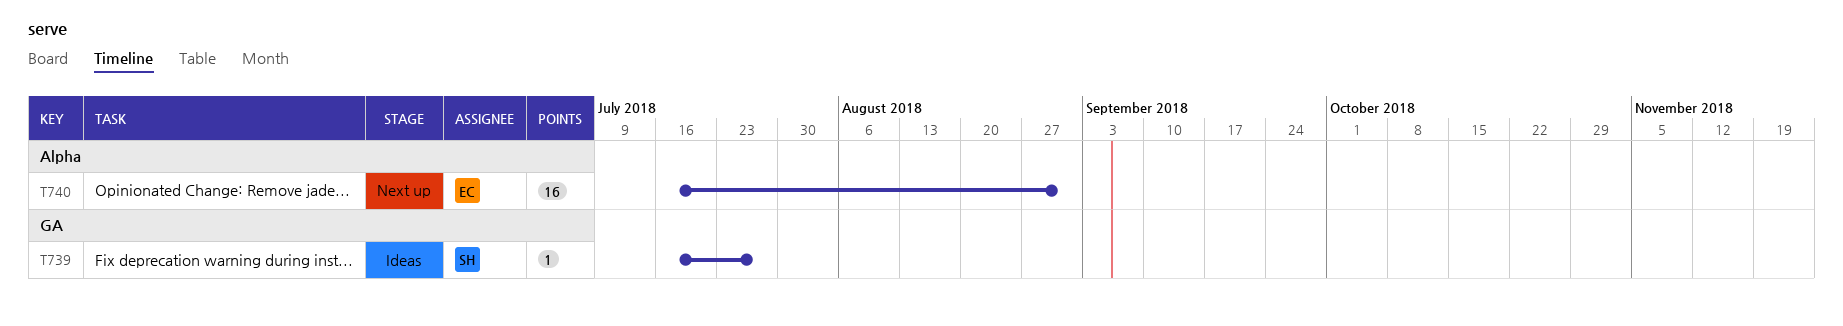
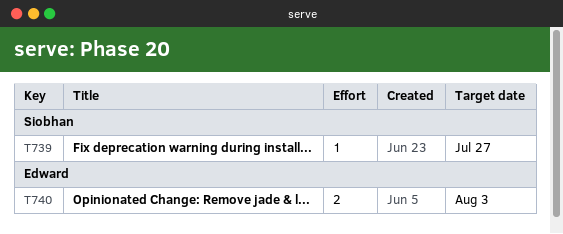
T740, estimate: 16 -> 2
T740, due: Aug 31 -> Aug 3

